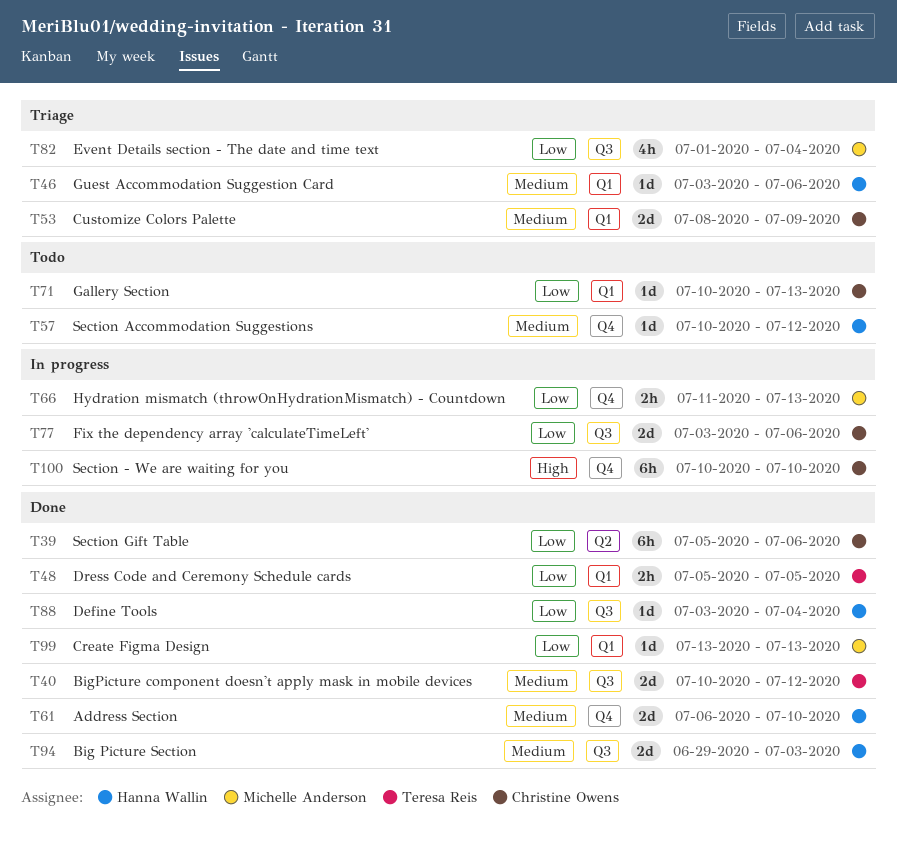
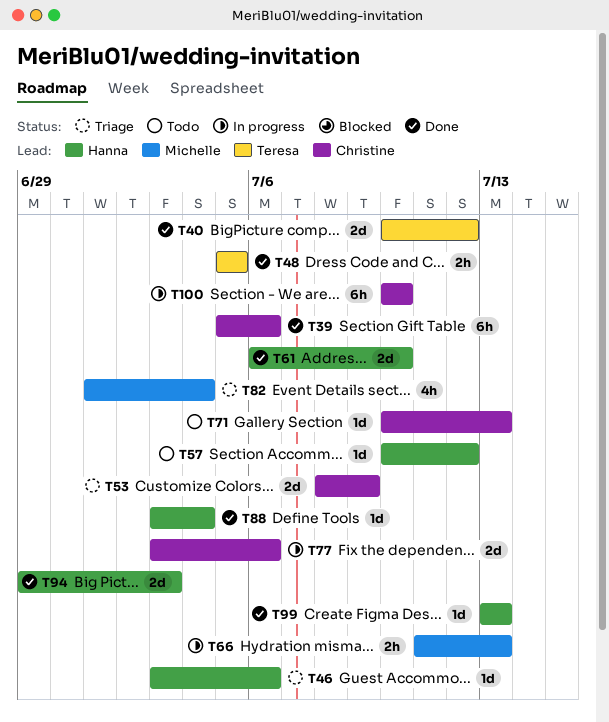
T99, owner: Michelle Anderson -> Hanna Wallin

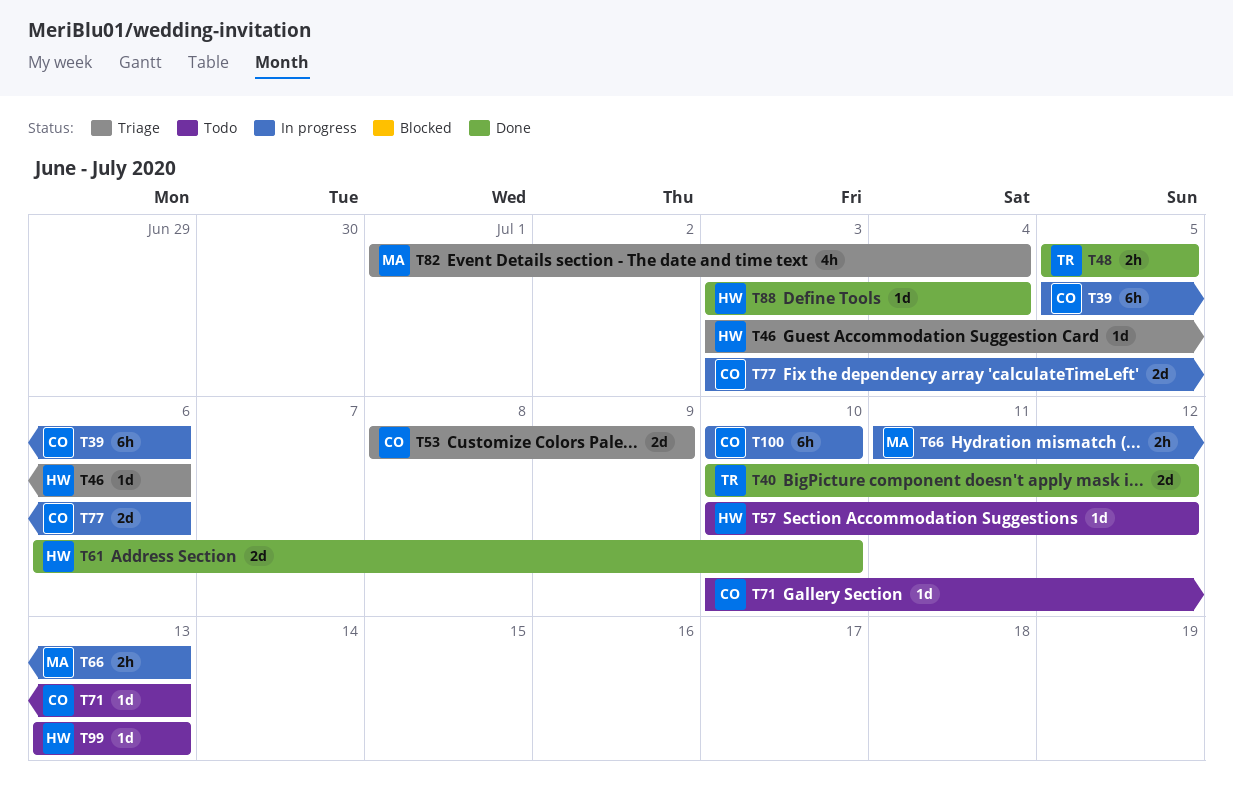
T39, status: Done -> In progress
T94: present -> none
T99, status: Done -> Todo

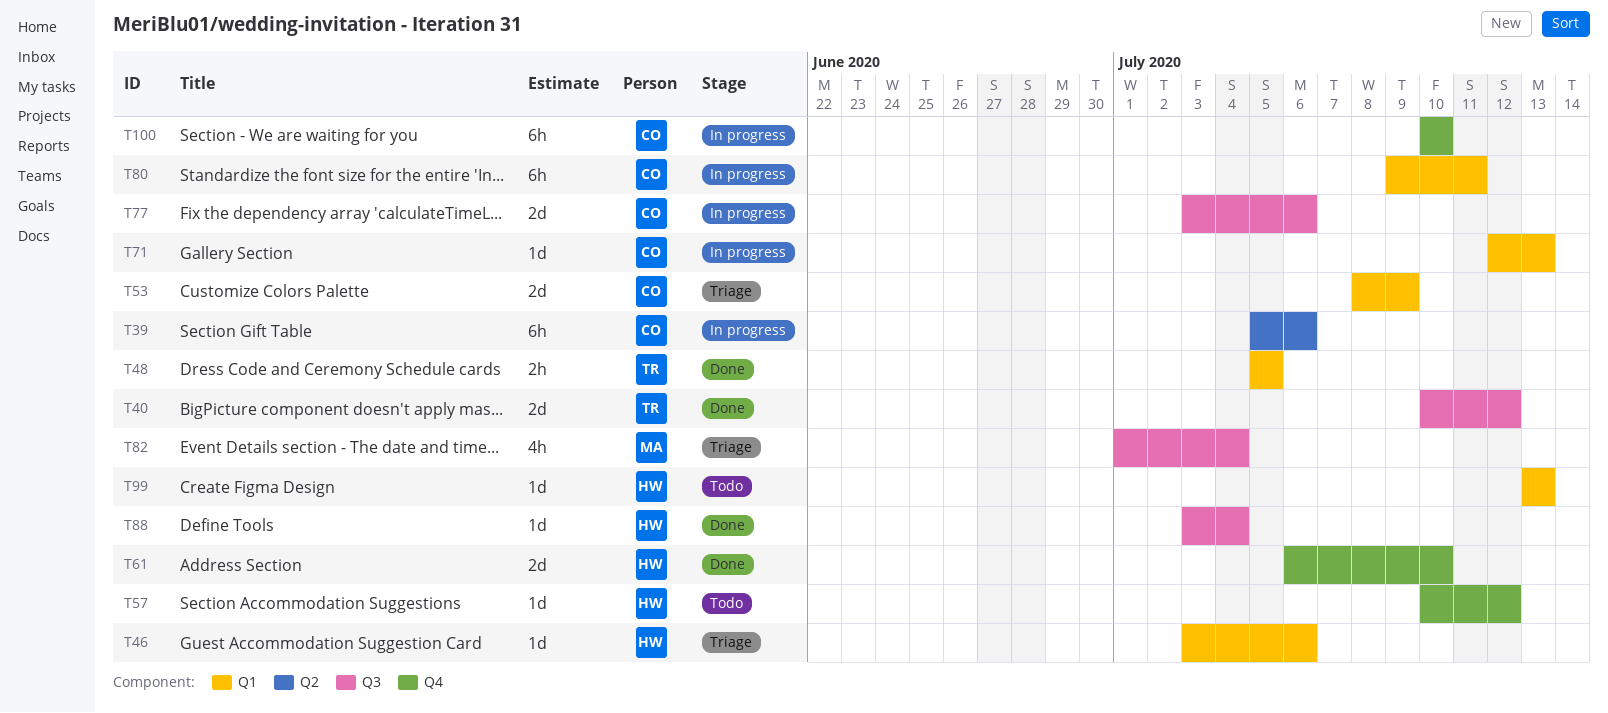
T66: present -> none
T71, status: Todo -> In progress
T71, start: Jul 10 -> Jul 12
T80: none -> present

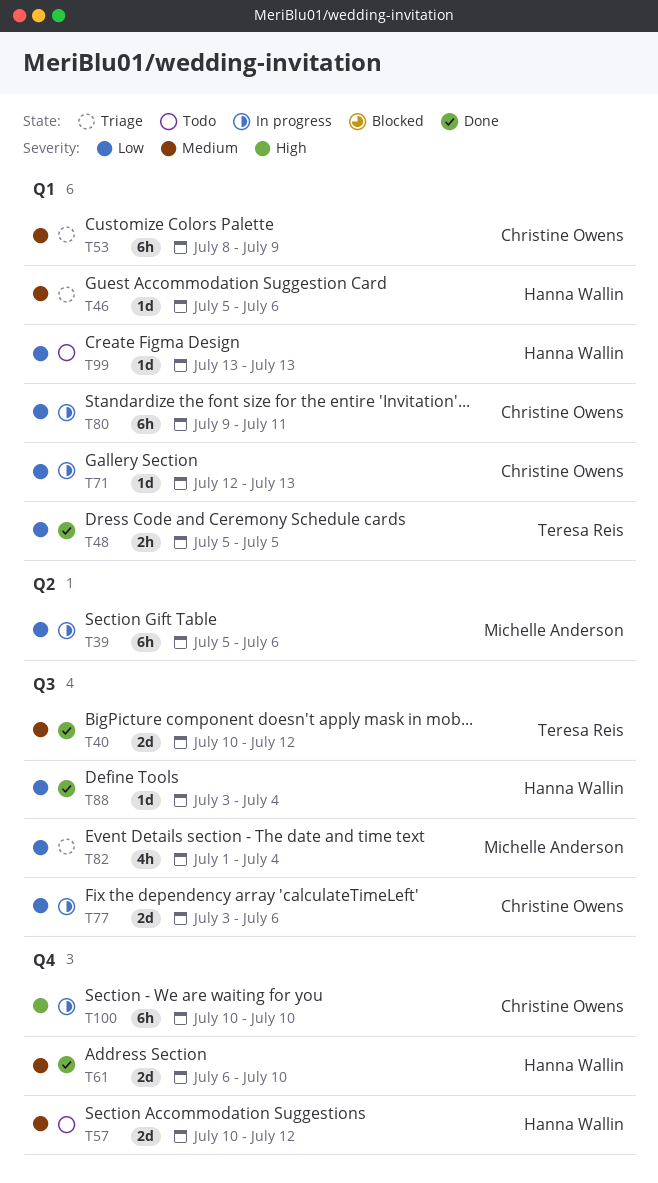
T39, owner: Christine Owens -> Michelle Anderson
T46, start: Jul 3 -> Jul 5
T53, estimate: 2d -> 6h
T57, estimate: 1d -> 2d

